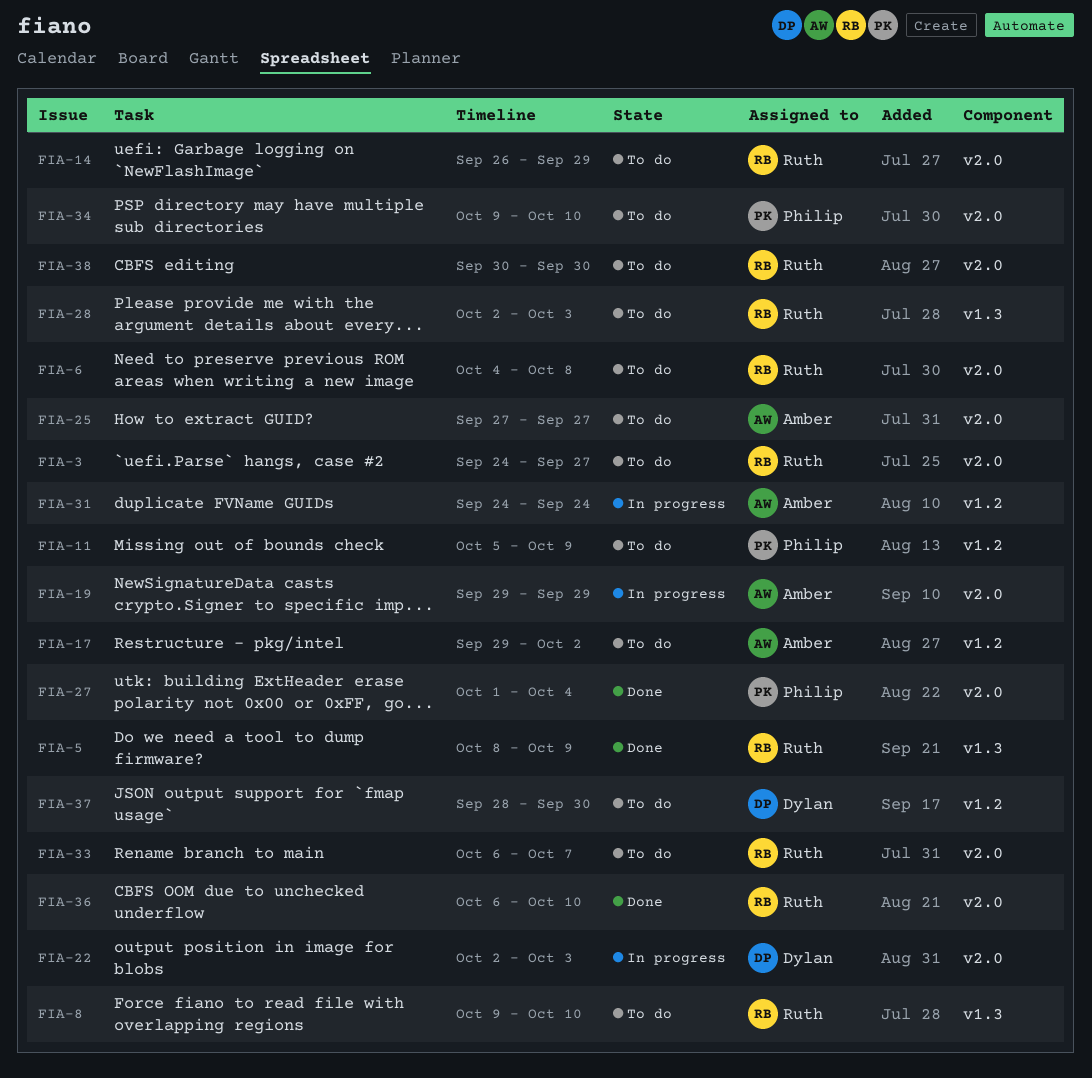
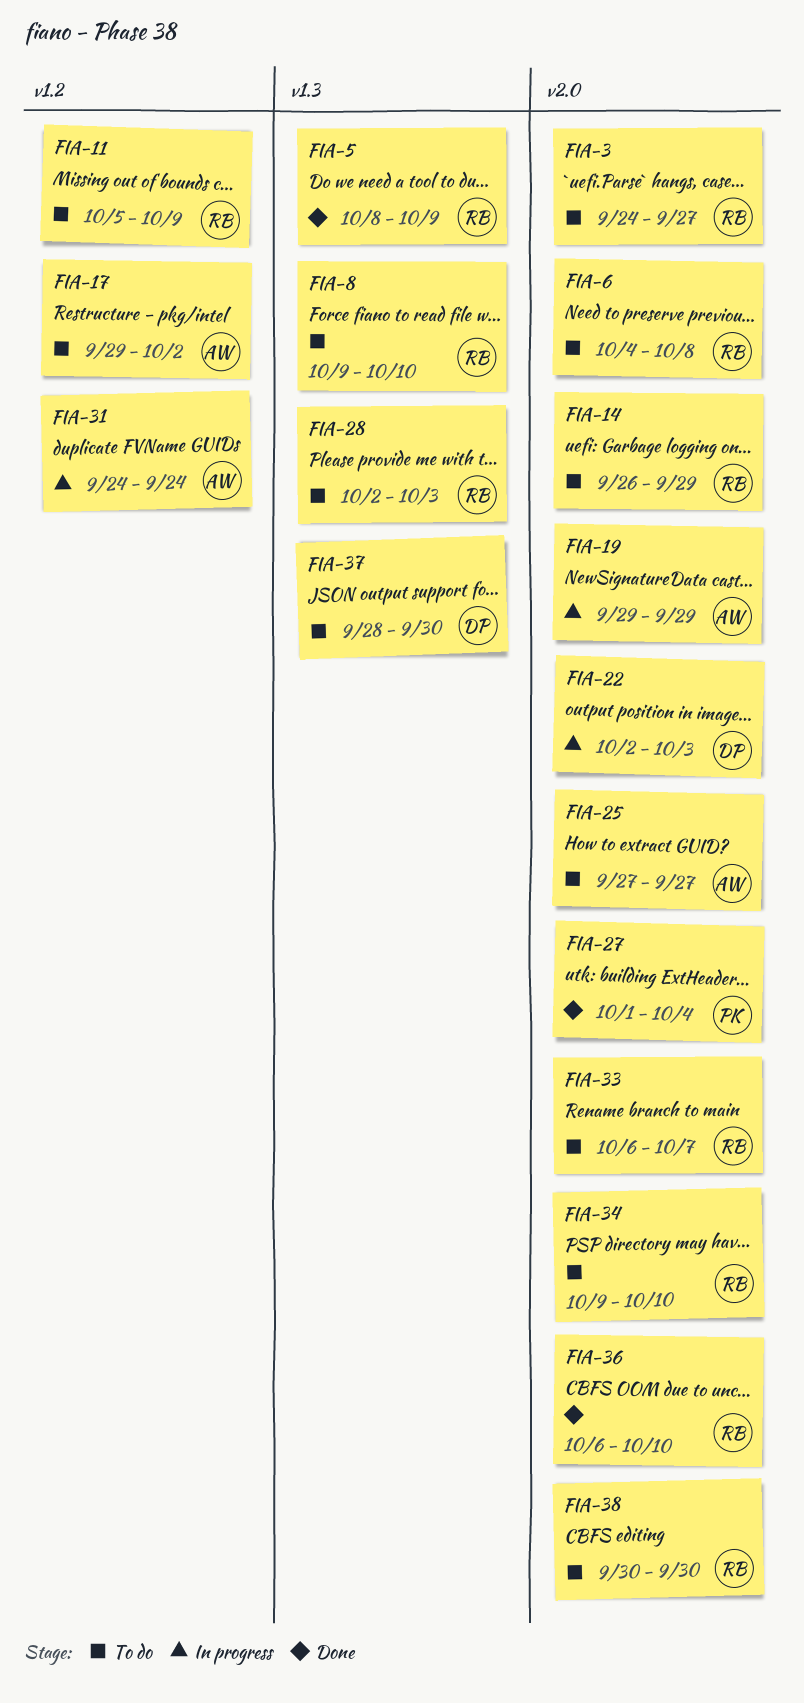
FIA-11, owner: Philip -> Ruth
FIA-34, owner: Philip -> Ruth
FIA-37, label: v1.2 -> v1.3

